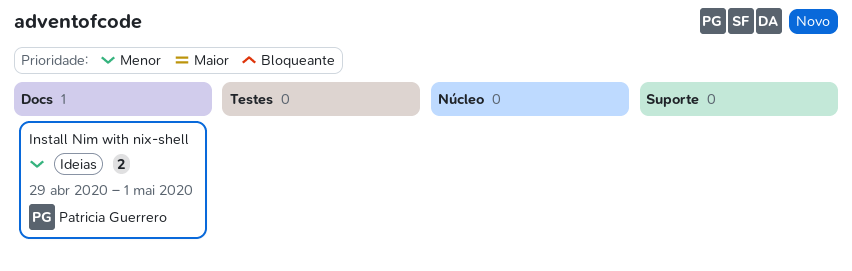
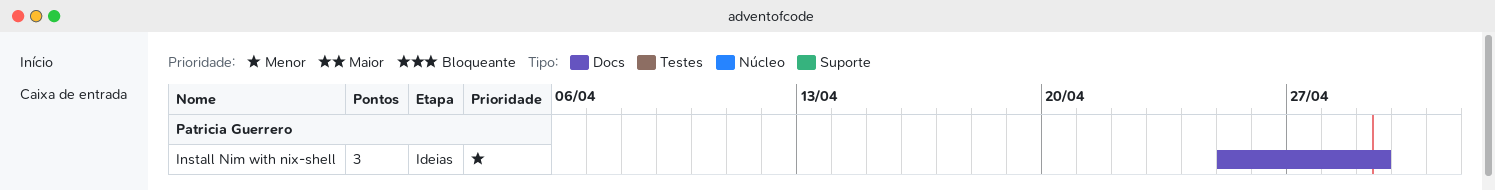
Install Nim with nix-shell, estimate: 2 -> 3
Install Nim with nix-shell, start: Apr 29 -> Apr 25
Install Nim with nix-shell, due: May 1 -> Apr 29

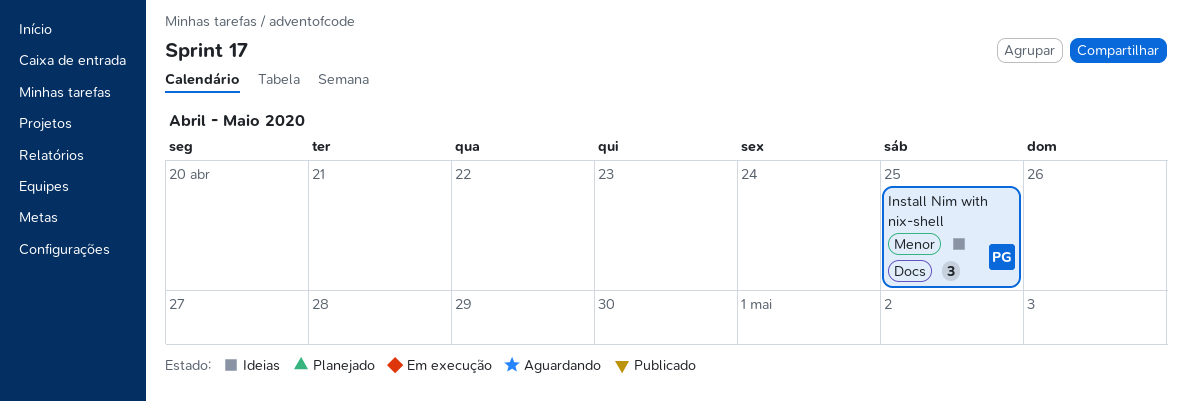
Install Nim with nix-shell, due: Apr 29 -> Apr 25

